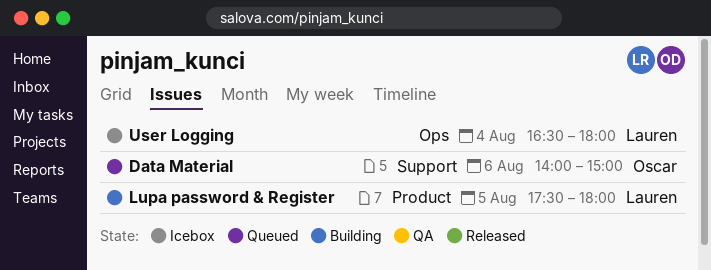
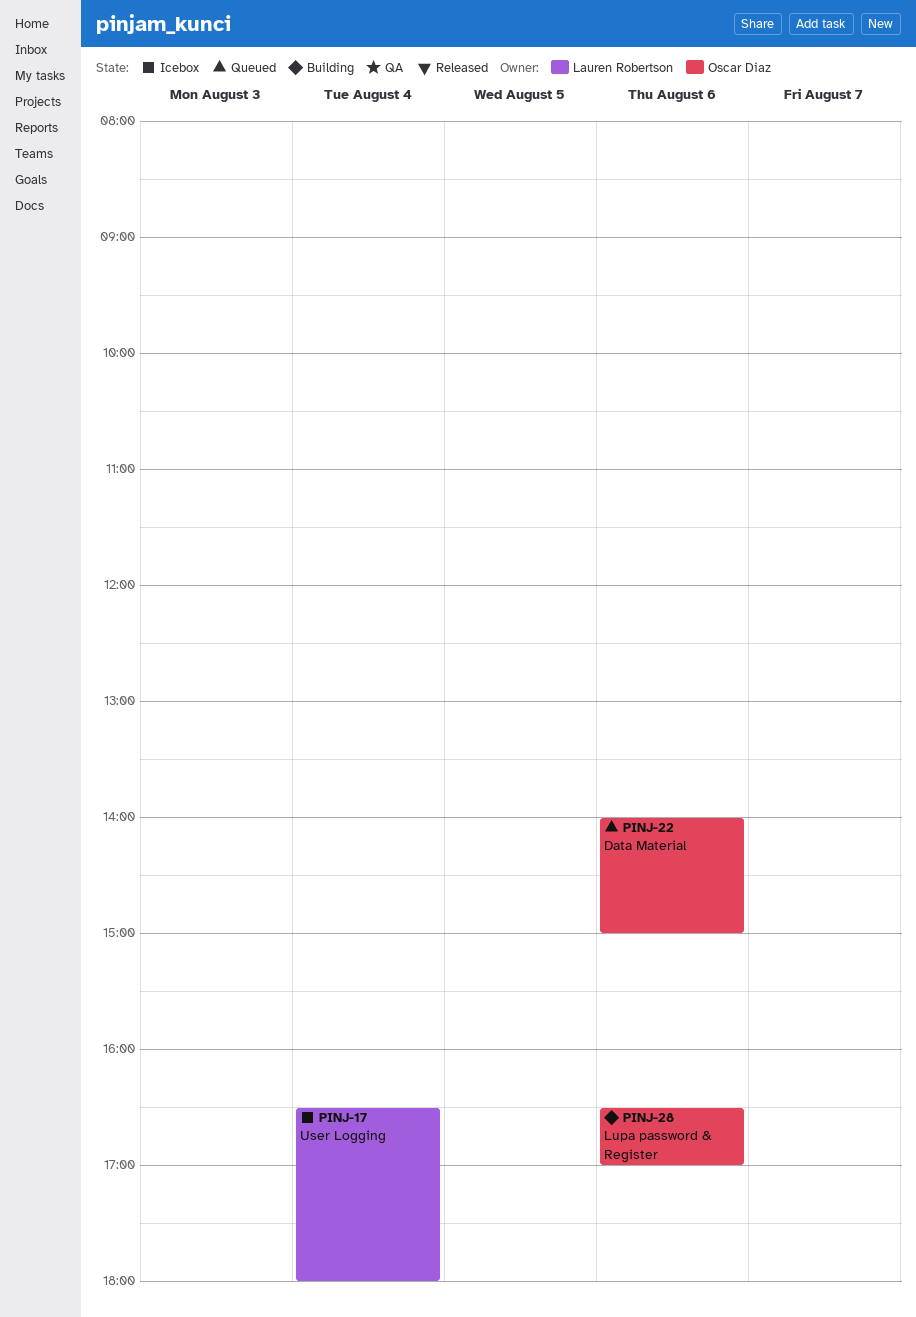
Lupa password & Register, owner: Lauren Robertson -> Oscar Diaz
Lupa password & Register, day: Aug 5 -> Aug 6
Lupa password & Register, begins: 17:30 -> 16:30
Lupa password & Register, ends: 18:00 -> 17:00

